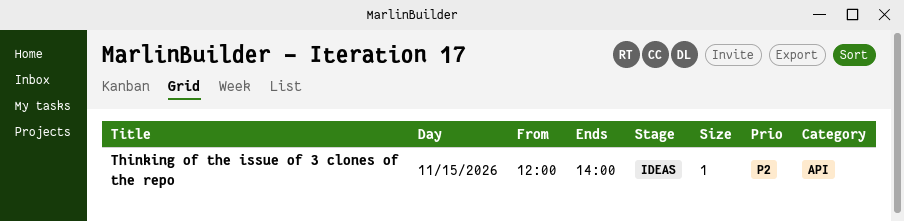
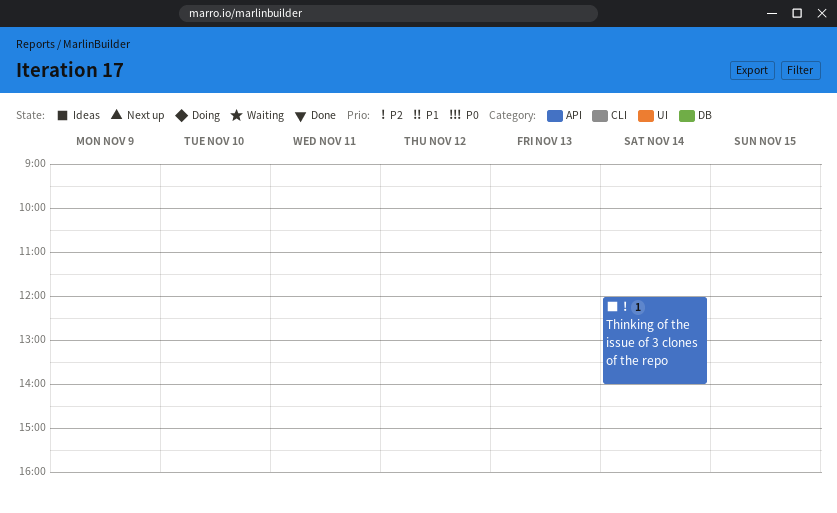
Thinking of the issue of 3 clones of the repo, day: Nov 15 -> Nov 14

